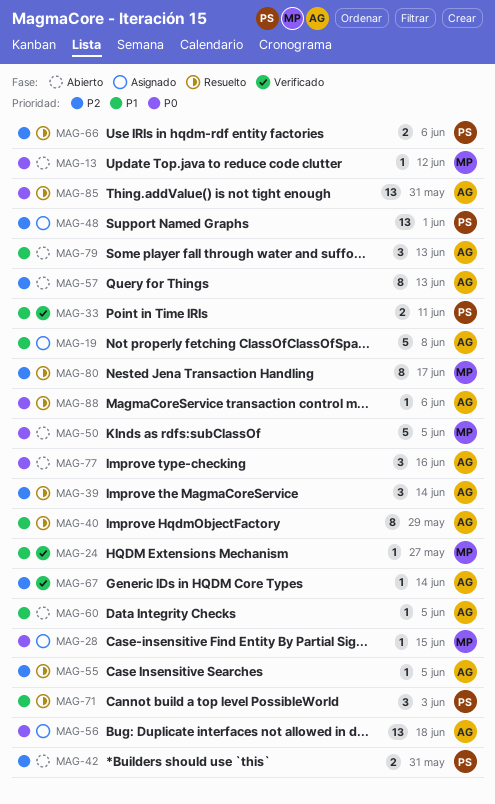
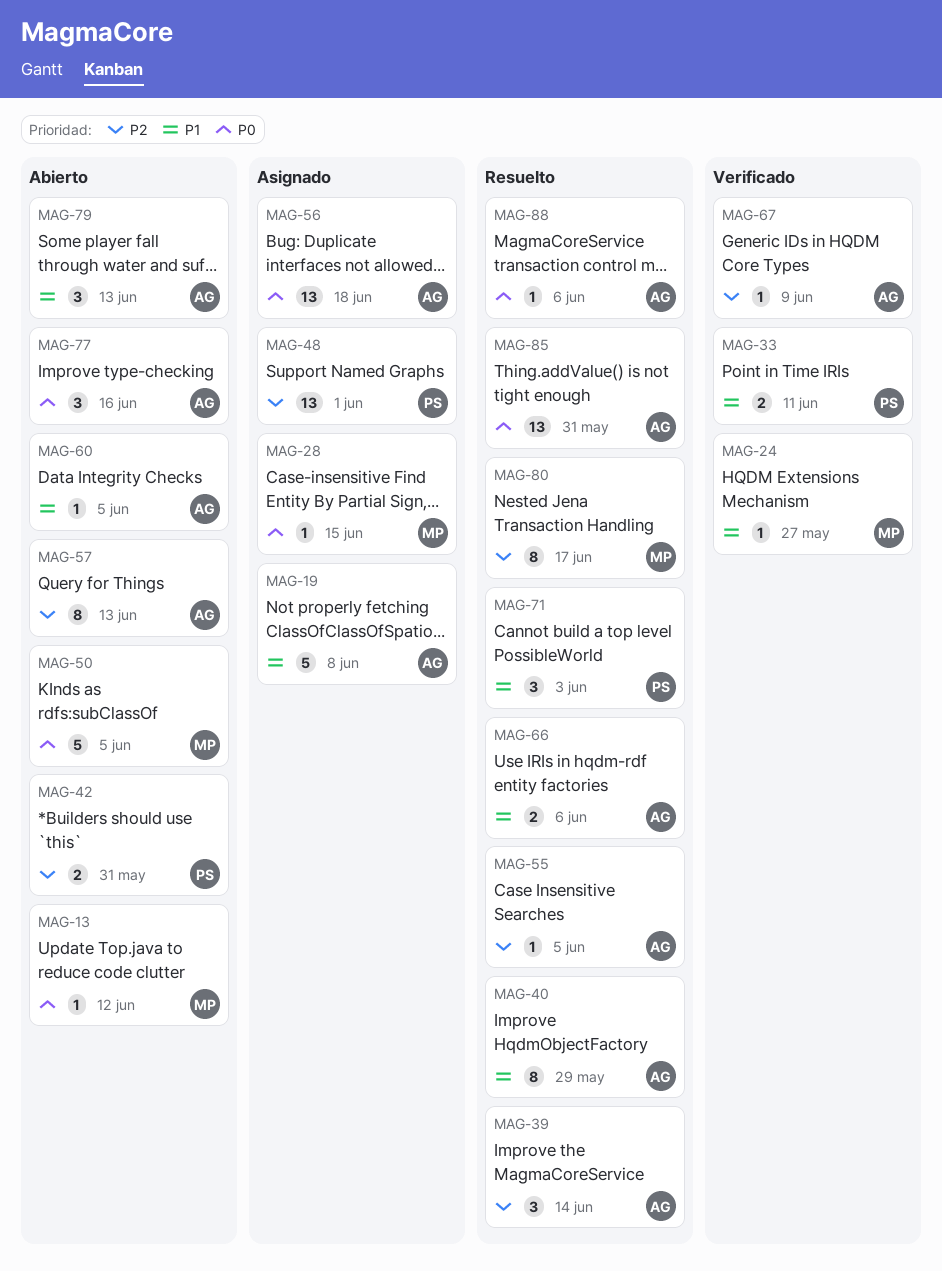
MAG-66, owner: PS -> AG
MAG-66, priority: P2 -> P1
MAG-67, due: Jun 14 -> Jun 9

